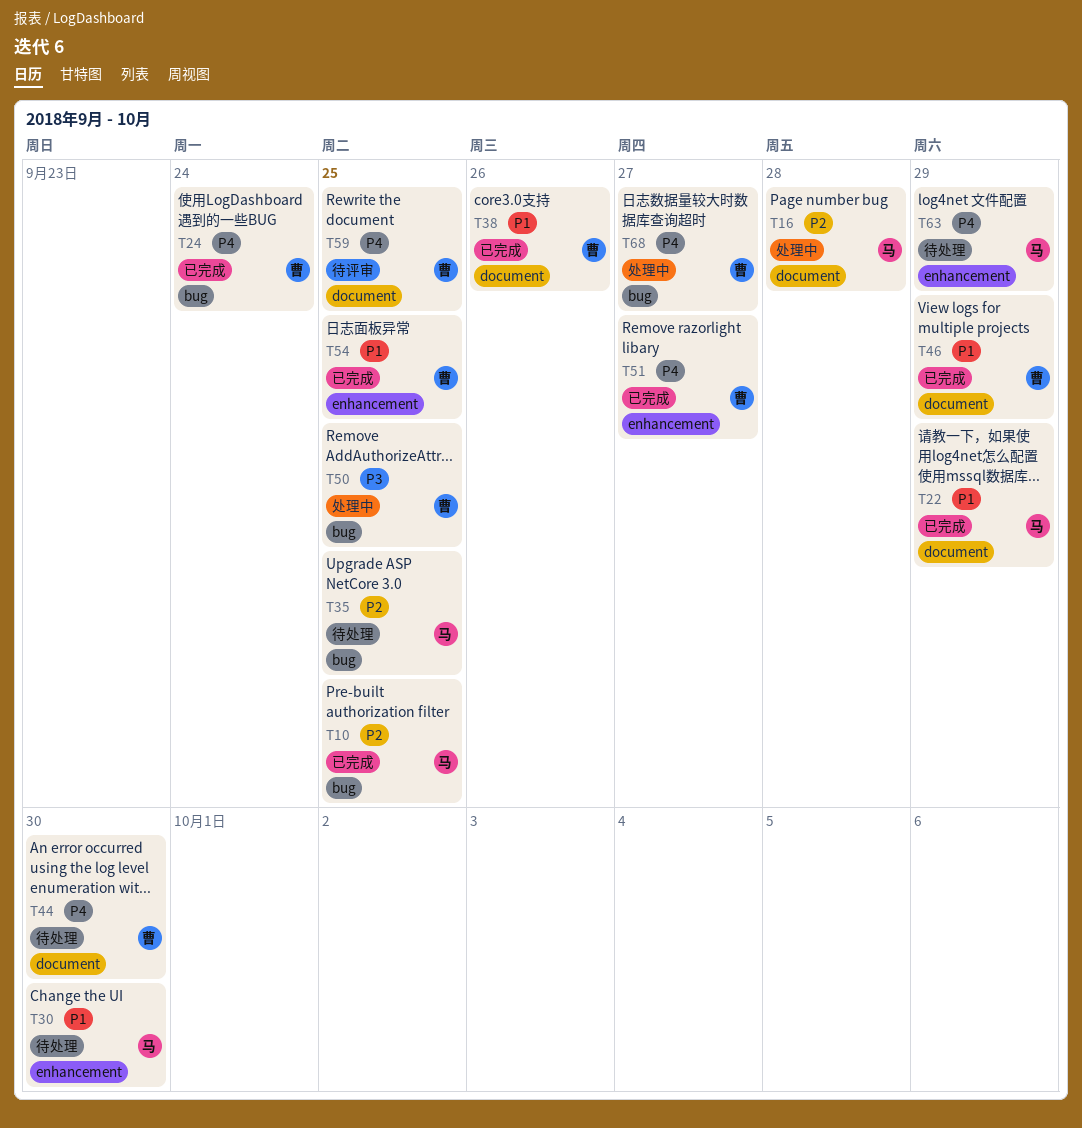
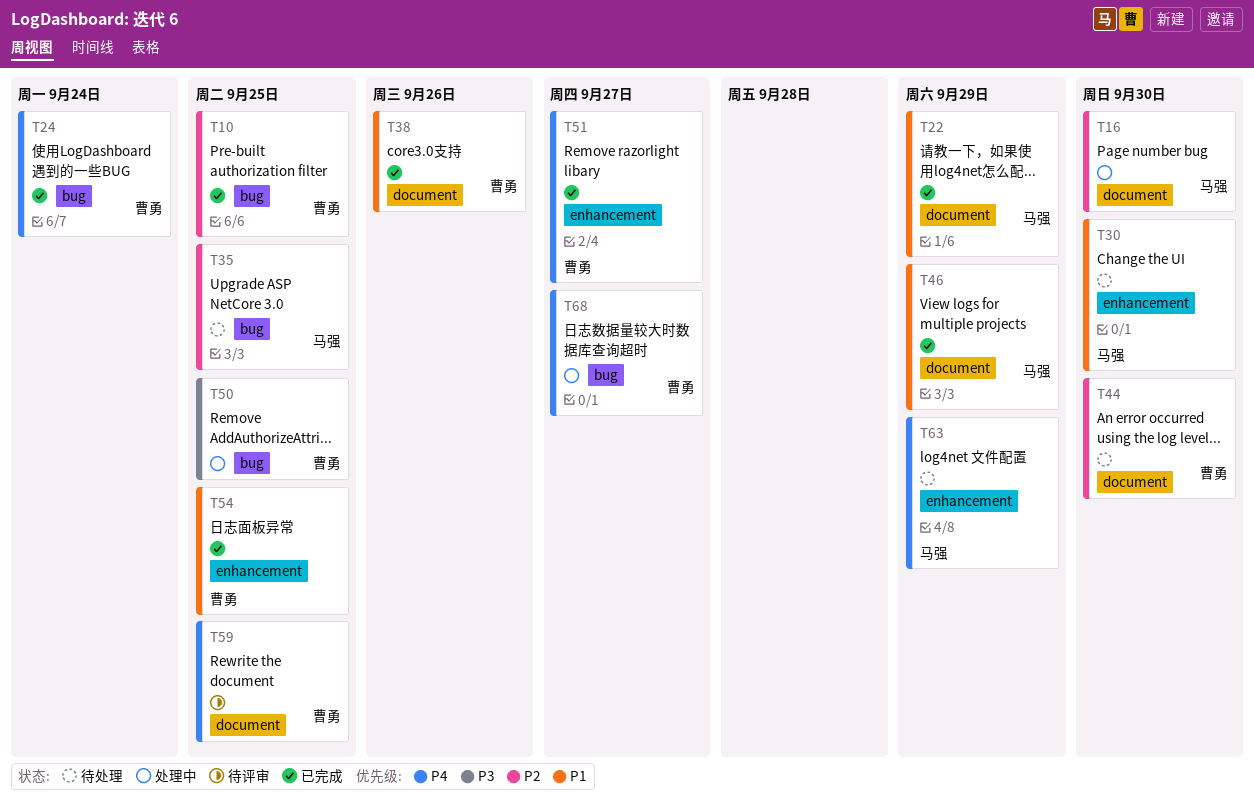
T10, owner: 马强 -> 曹勇
T16, due: Sep 28 -> Sep 30
T44, priority: P4 -> P2
T46, owner: 曹勇 -> 马强

